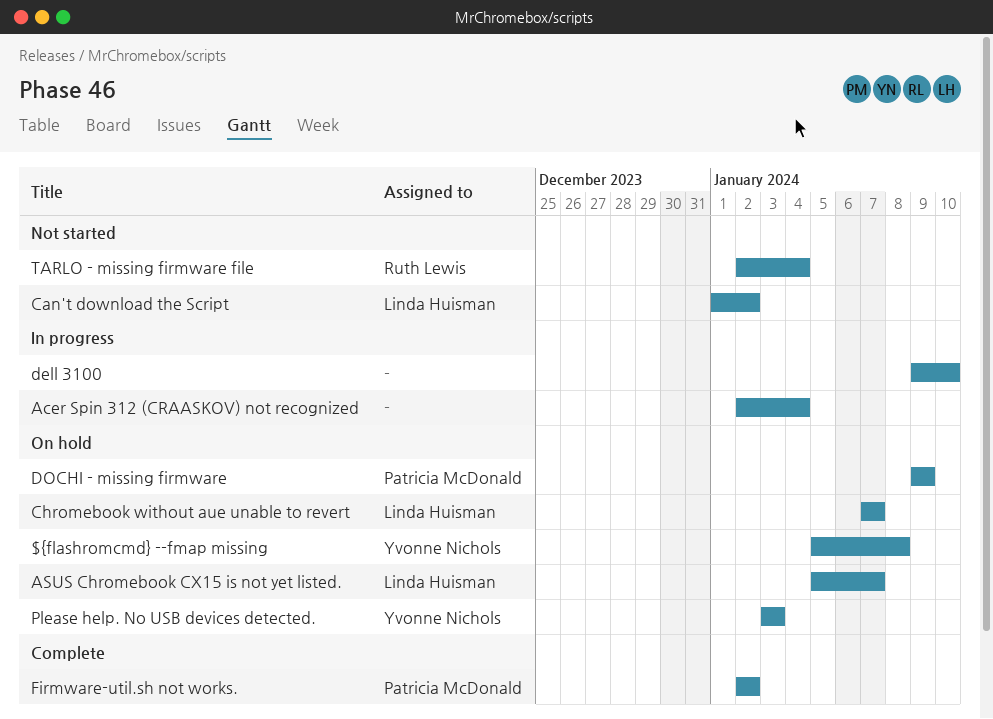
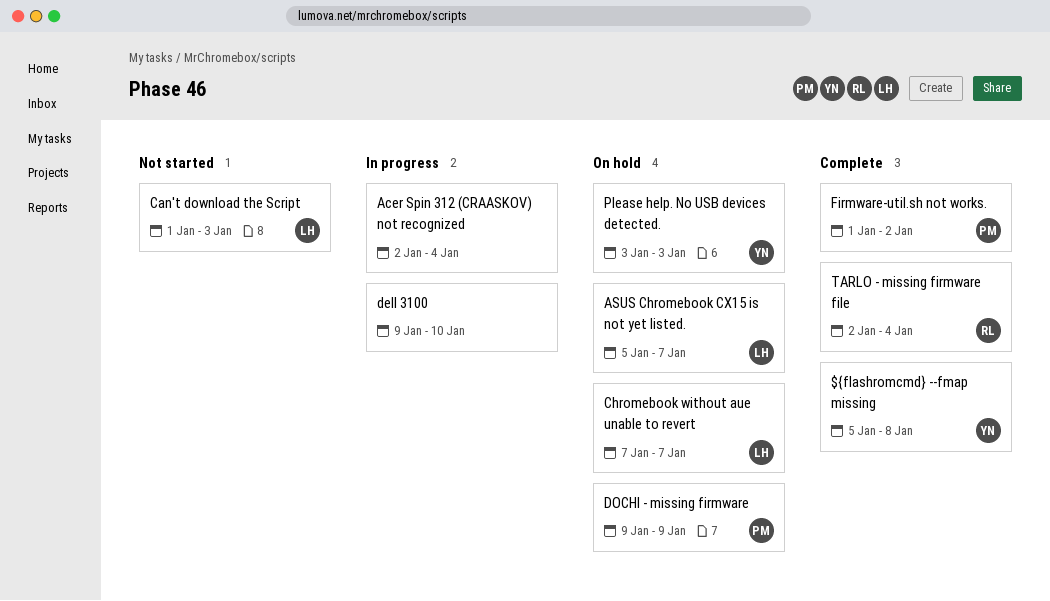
${flashromcmd} --fmap missing, status: On hold -> Complete
Can't download the Script, due: Jan 2 -> Jan 3
Firmware-util.sh not works., start: Jan 2 -> Jan 1
TARLO - missing firmware file, status: Not started -> Complete

